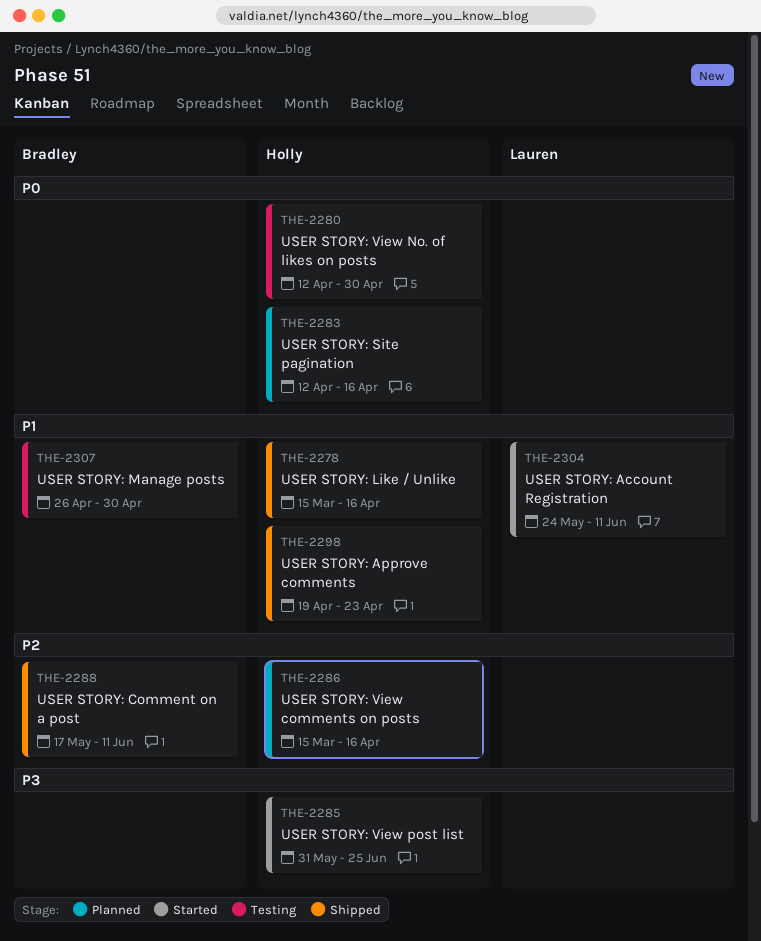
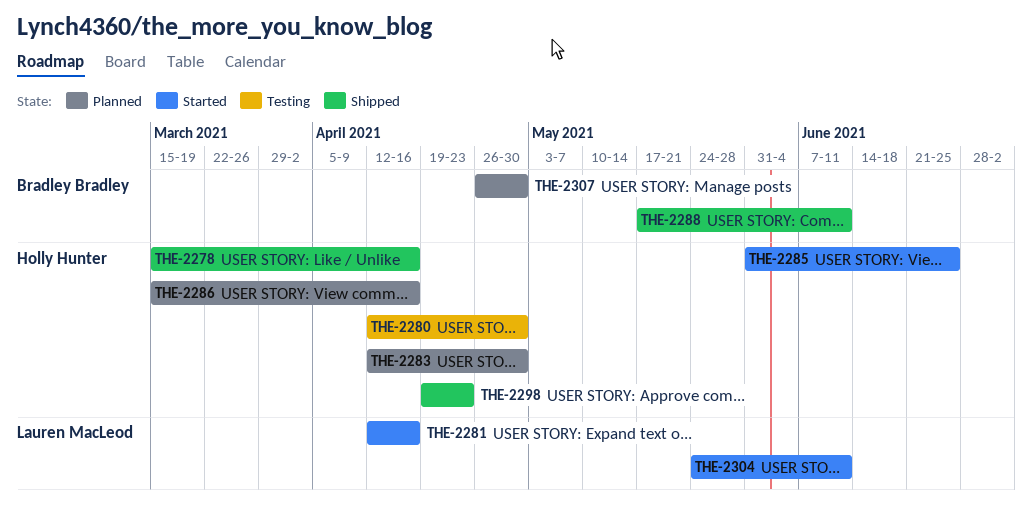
THE-2281: none -> present
THE-2283, due: Apr 16 -> Apr 30
THE-2307, status: Testing -> Planned

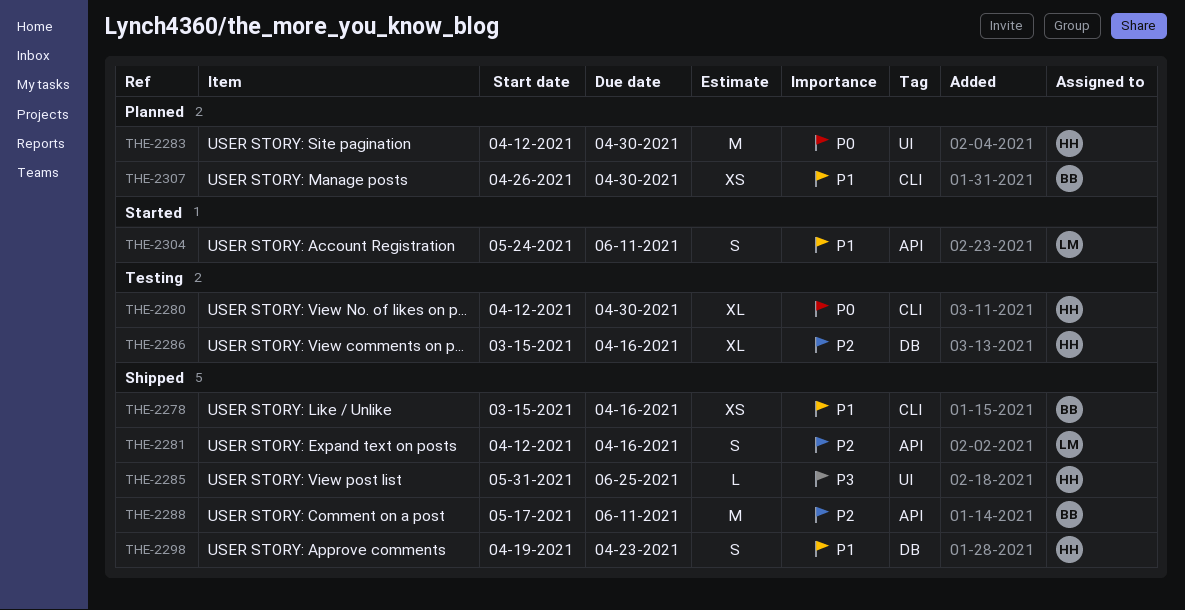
THE-2278, owner: Holly Hunter -> Bradley Bradley
THE-2281, status: Started -> Shipped
THE-2285, status: Started -> Shipped
THE-2286, status: Planned -> Testing

